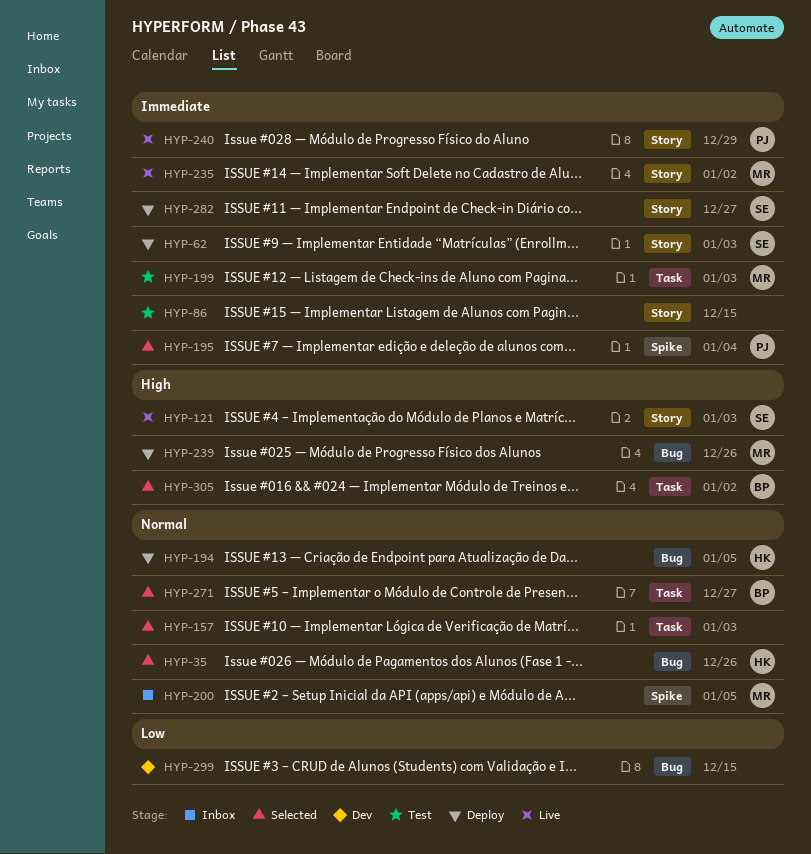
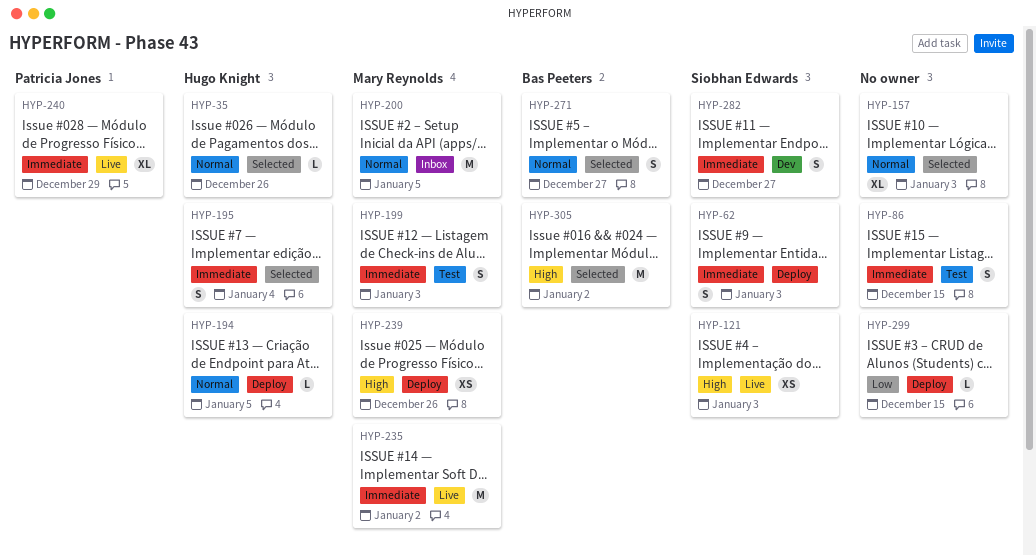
HYP-195, owner: Patricia Jones -> Hugo Knight
HYP-282, status: Deploy -> Dev
HYP-299, status: Dev -> Deploy

